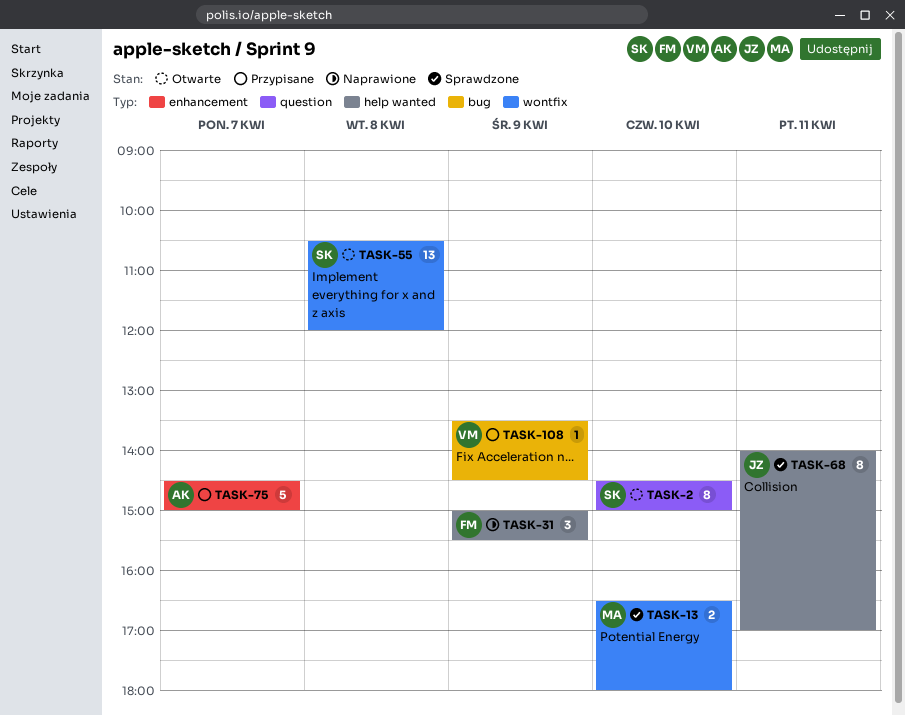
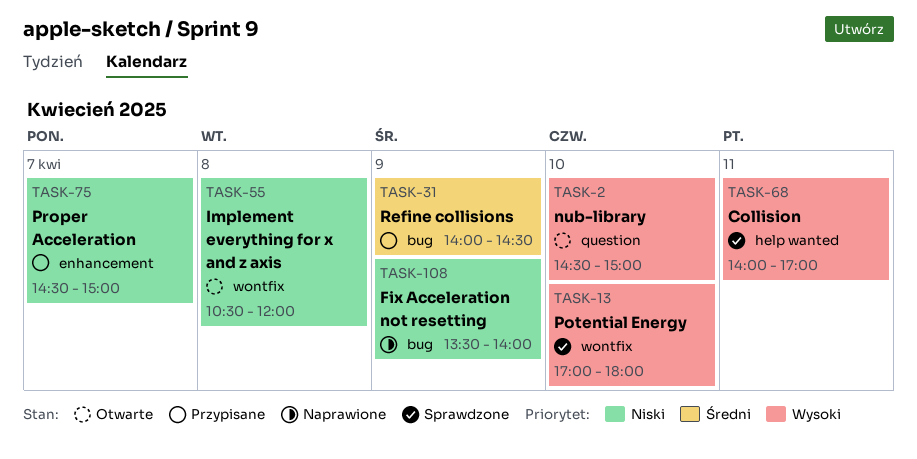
TASK-13, begins: 16:30 -> 17:00
TASK-31, status: Naprawione -> Przypisane
TASK-31, label: help wanted -> bug
TASK-31, begins: 15:00 -> 14:00
TASK-31, ends: 15:30 -> 14:30
TASK-108, status: Przypisane -> Naprawione
TASK-108, ends: 14:30 -> 14:00

